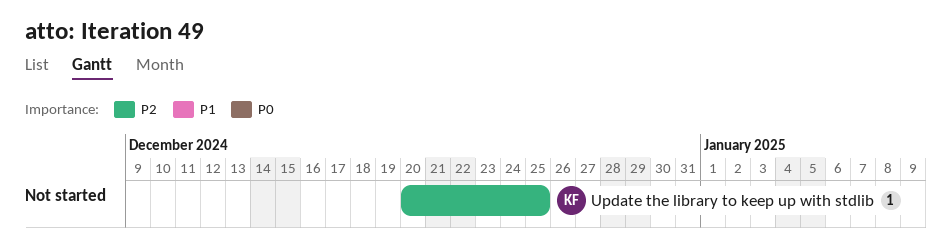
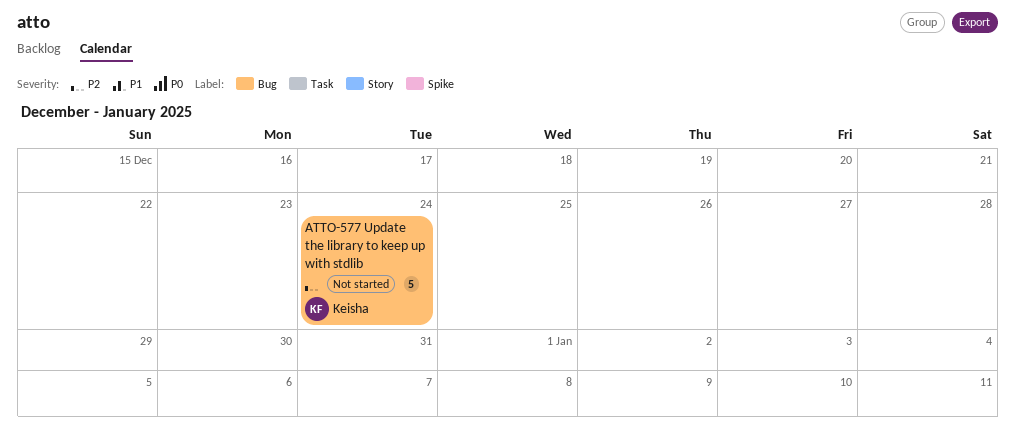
Update the library to keep up with stdlib, estimate: 1 -> 5
Update the library to keep up with stdlib, due: Dec 25 -> Dec 24

